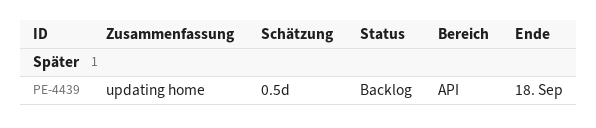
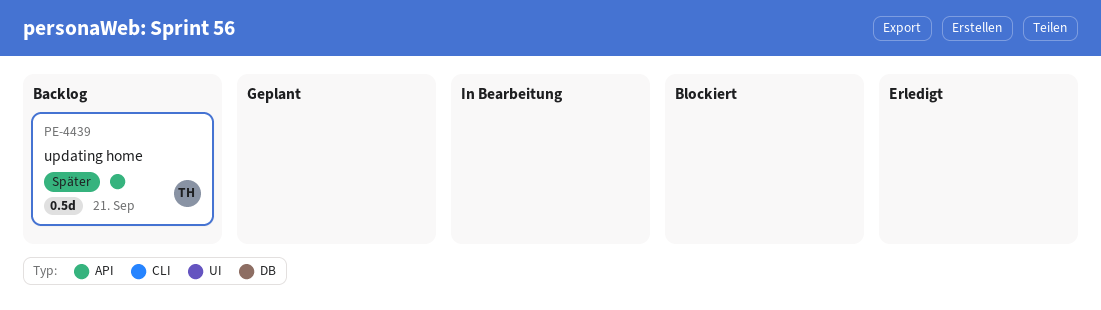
PE-4439, due: Sep 18 -> Sep 21

